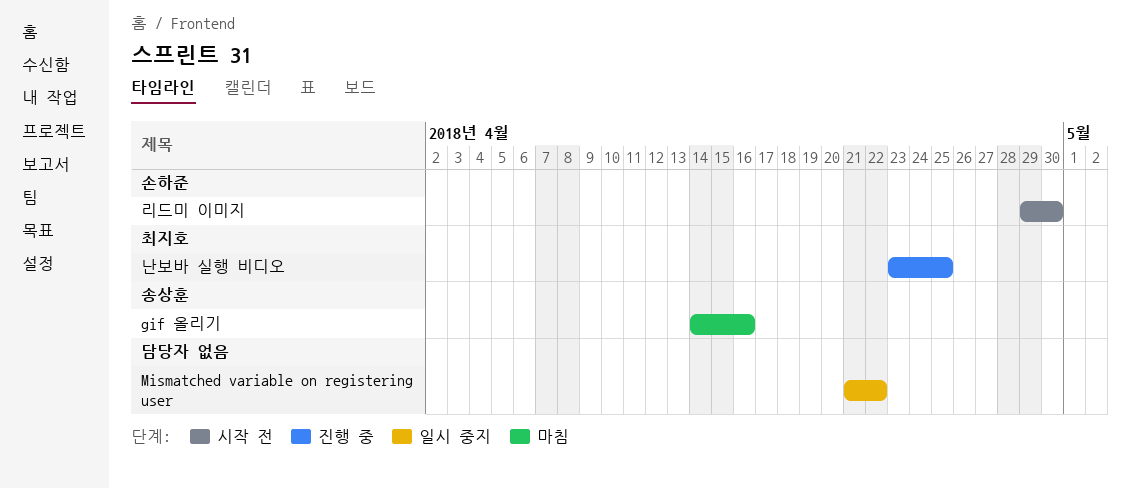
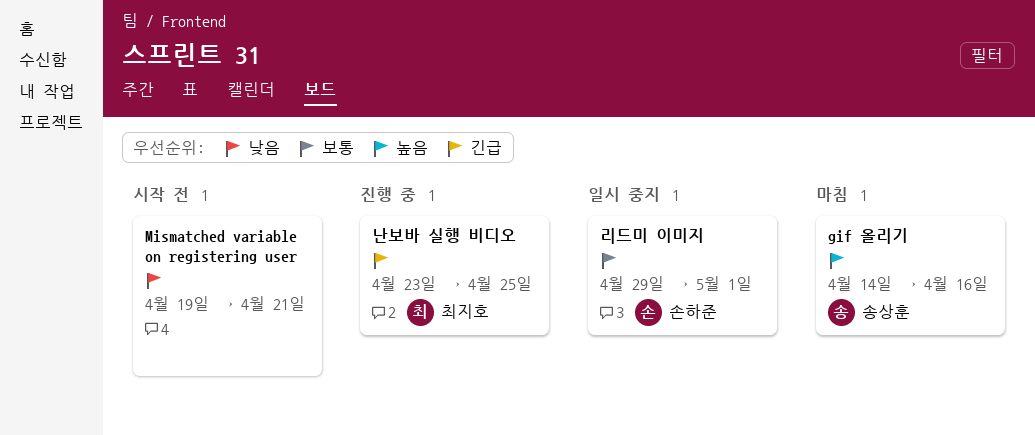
Mismatched variable on registering user, status: 일시 중지 -> 시작 전
Mismatched variable on registering user, start: Apr 21 -> Apr 19
Mismatched variable on registering user, due: Apr 22 -> Apr 21
리드미 이미지, status: 시작 전 -> 일시 중지
리드미 이미지, due: Apr 30 -> May 1

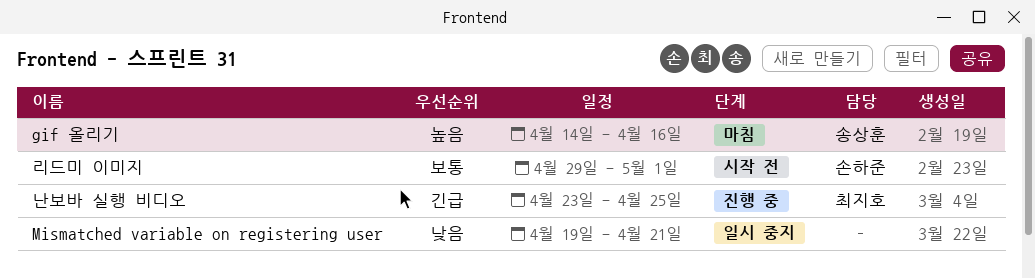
Mismatched variable on registering user, status: 시작 전 -> 일시 중지
리드미 이미지, status: 일시 중지 -> 시작 전

